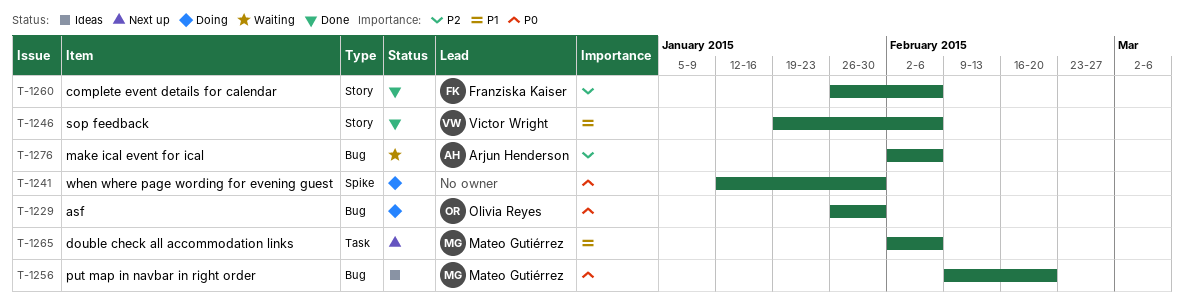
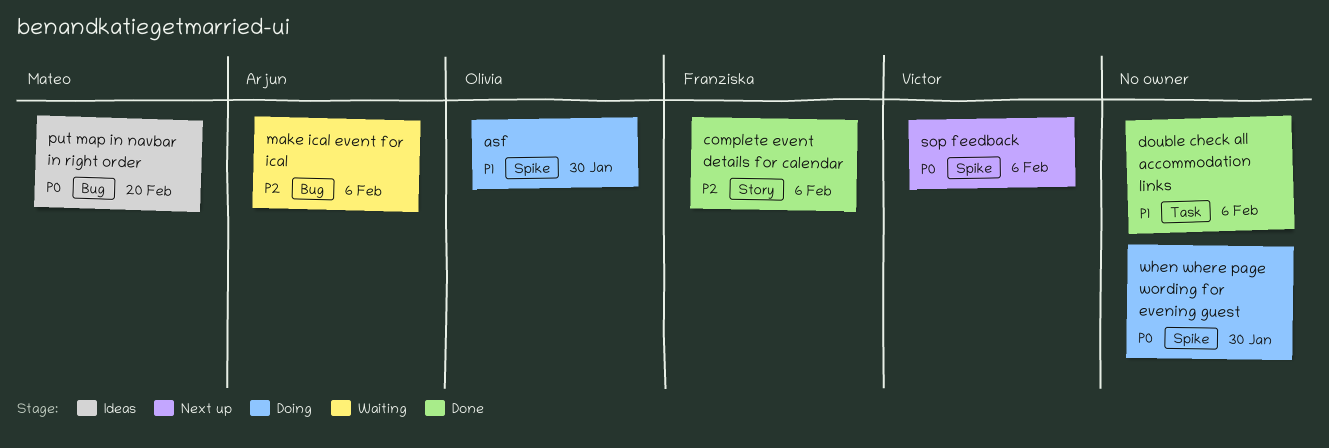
asf, priority: P0 -> P1
asf, label: Bug -> Spike
double check all accommodation links, status: Next up -> Done
double check all accommodation links, owner: Mateo Gutiérrez -> none
sop feedback, status: Done -> Next up
sop feedback, priority: P1 -> P0
sop feedback, label: Story -> Spike

